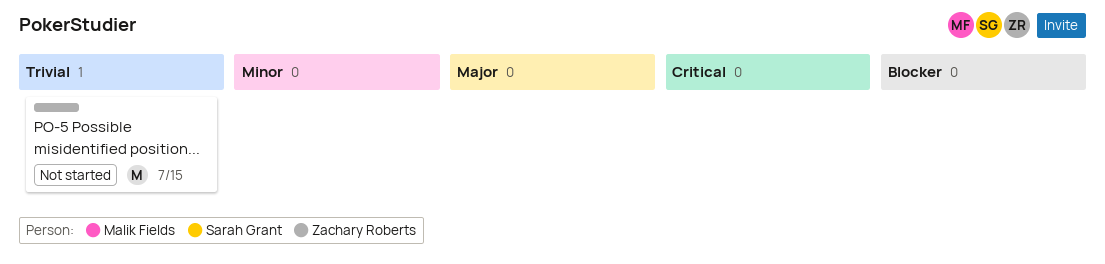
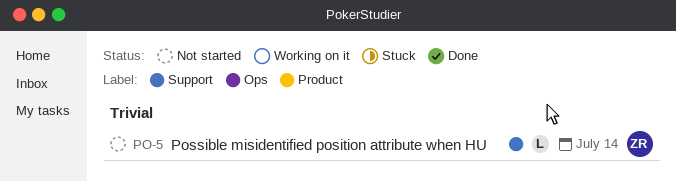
PO-5, estimate: M -> L
PO-5, due: Jul 15 -> Jul 14

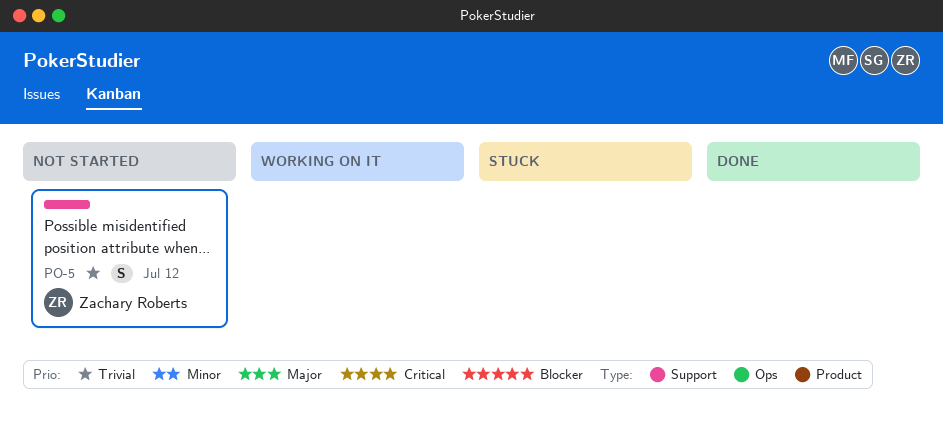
PO-5, estimate: L -> S
PO-5, due: Jul 14 -> Jul 12

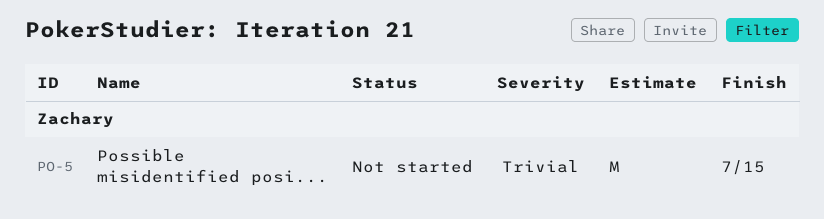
PO-5, estimate: S -> M
PO-5, due: Jul 12 -> Jul 15

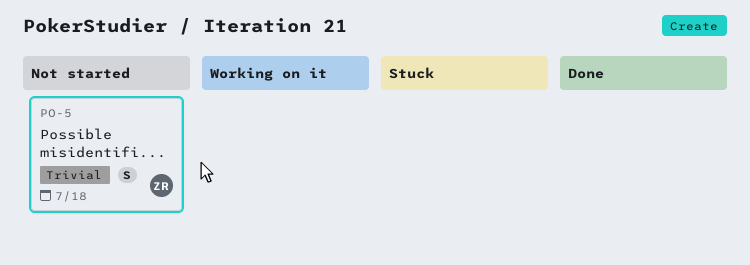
PO-5, estimate: M -> S
PO-5, due: Jul 15 -> Jul 18

